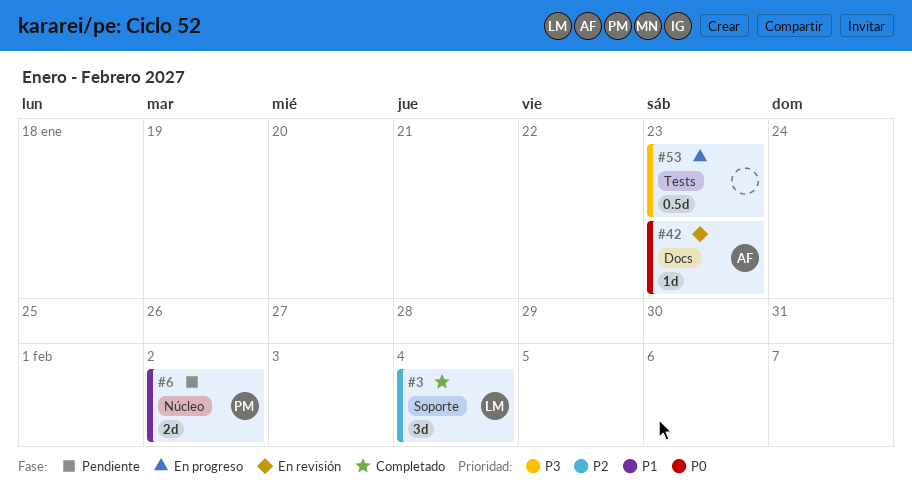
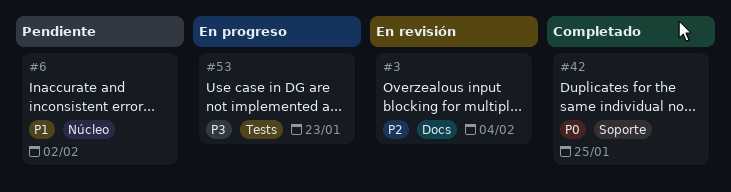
#3, status: Completado -> En revisión
#3, label: Soporte -> Docs
#42, status: En revisión -> Completado
#42, label: Docs -> Soporte
#42, due: Jan 23 -> Jan 25

